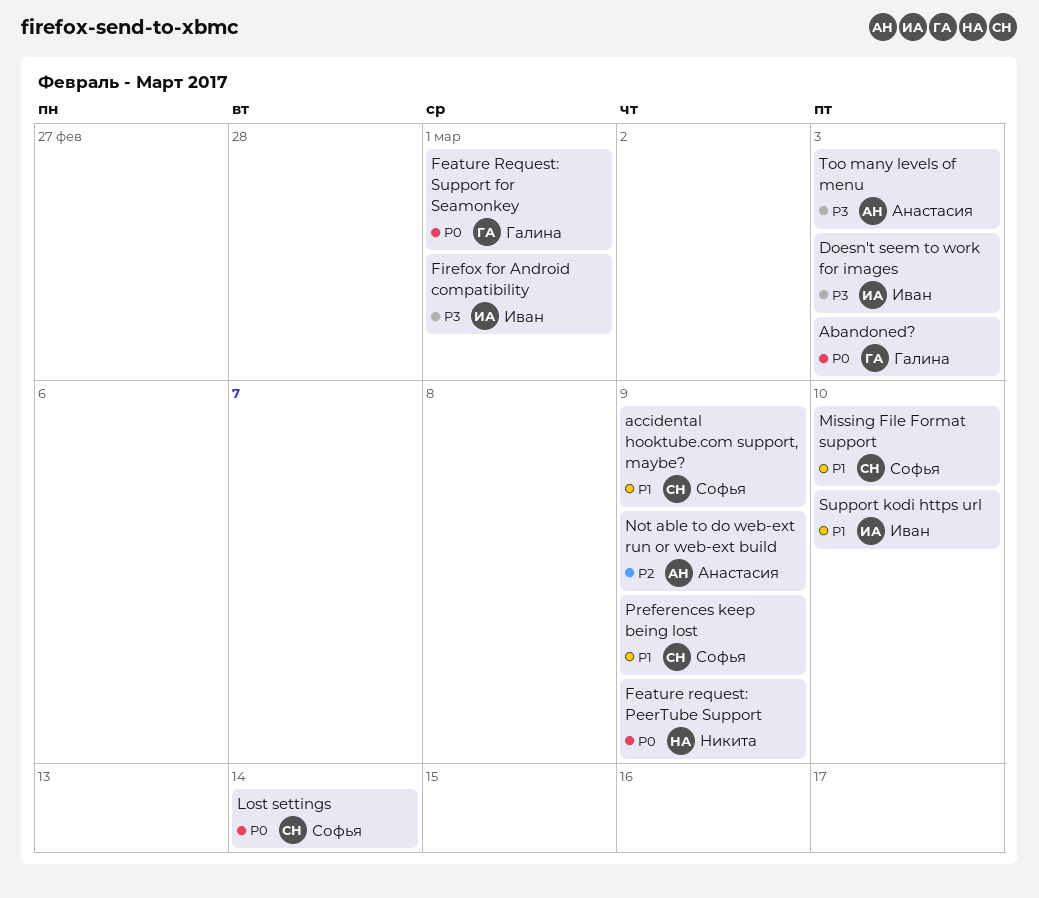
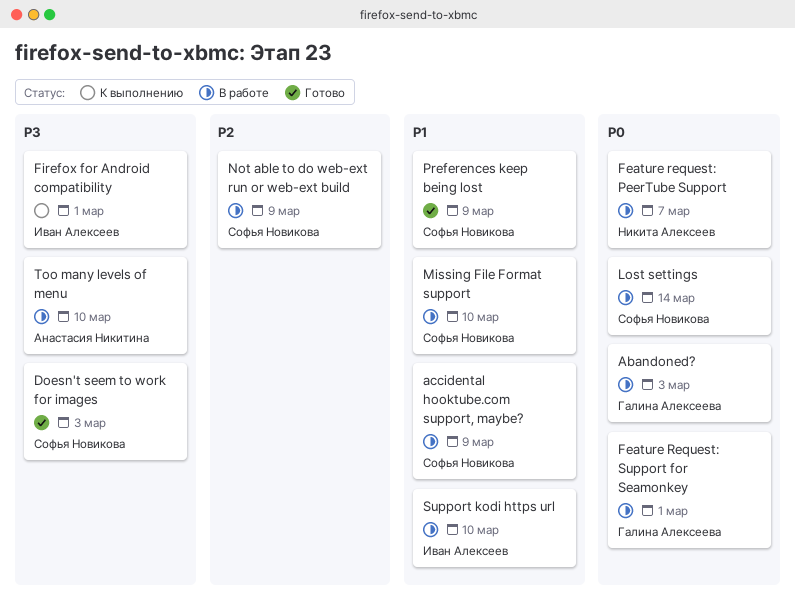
Doesn't seem to work for images, owner: Иван Алексеев -> Софья Новикова
Feature request: PeerTube Support, due: Mar 9 -> Mar 7
Not able to do web-ext run or web-ext build, owner: Анастасия Никитина -> Софья Новикова
Too many levels of menu, due: Mar 3 -> Mar 10

